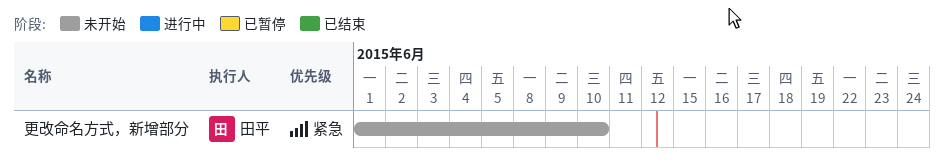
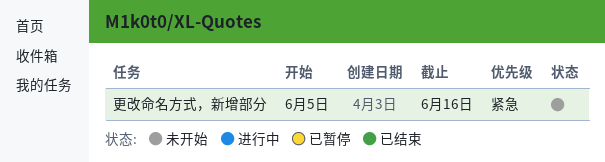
更改命名方式，新增部分, start: Jun 1 -> Jun 5
更改命名方式，新增部分, due: Jun 10 -> Jun 16

